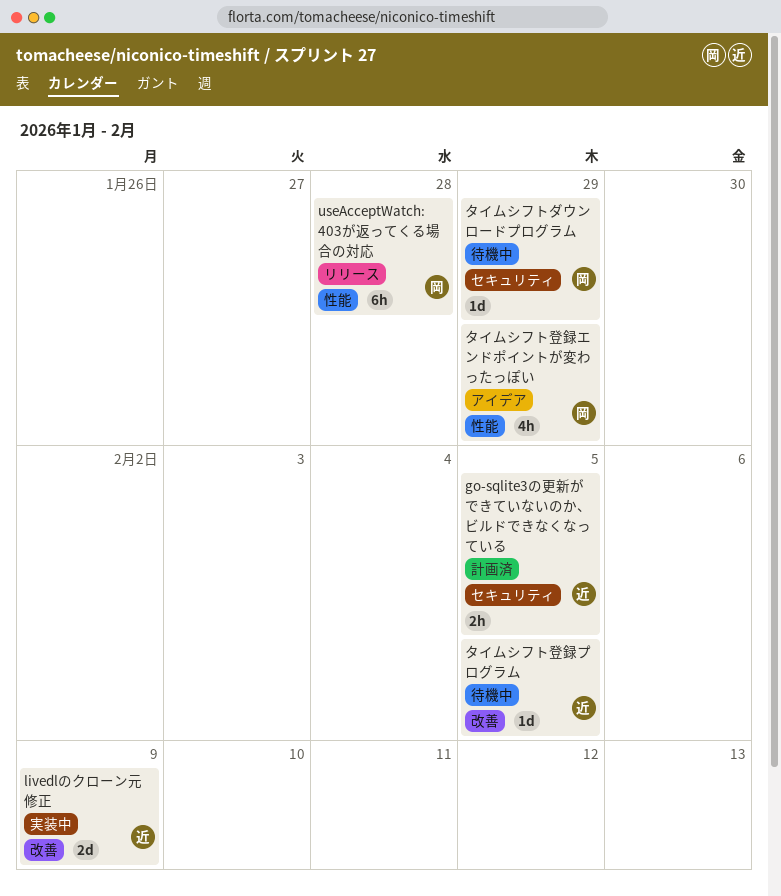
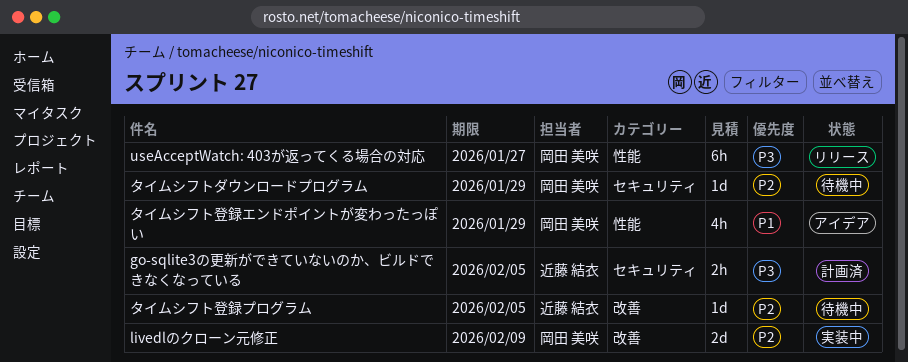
livedlのクローン元修正, owner: 近藤 結衣 -> 岡田 美咲
useAcceptWatch: 403が返ってくる場合の対応, due: Jan 28 -> Jan 27

